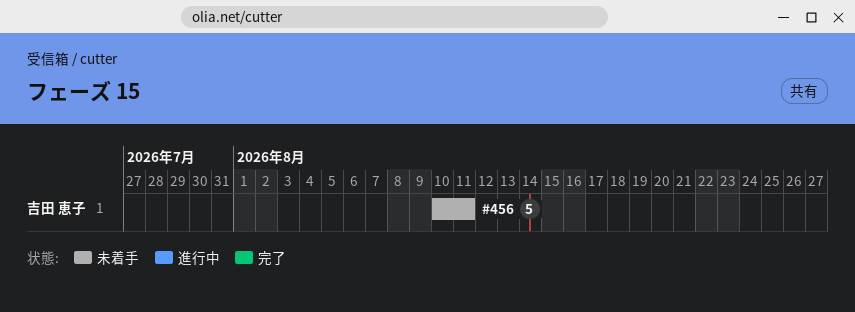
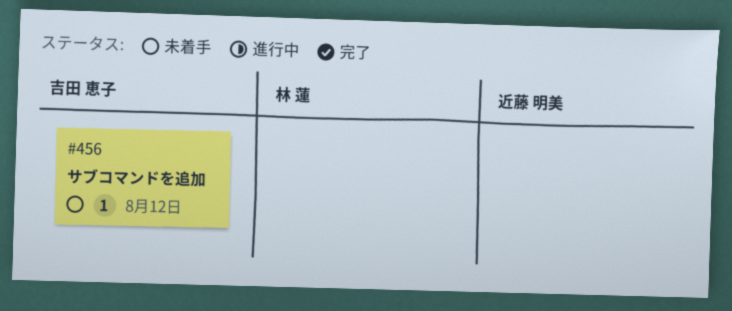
#456, estimate: 5 -> 1
#456, due: Aug 11 -> Aug 12

